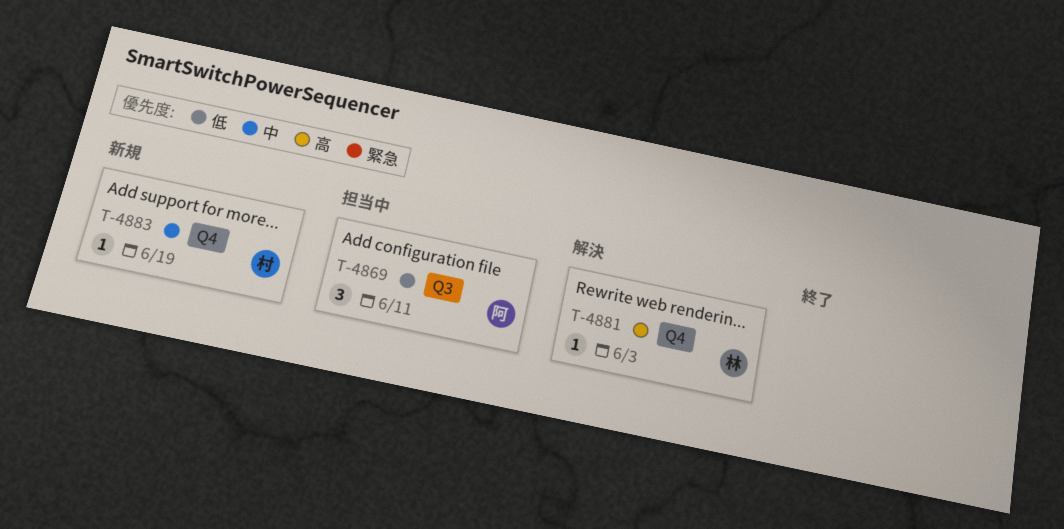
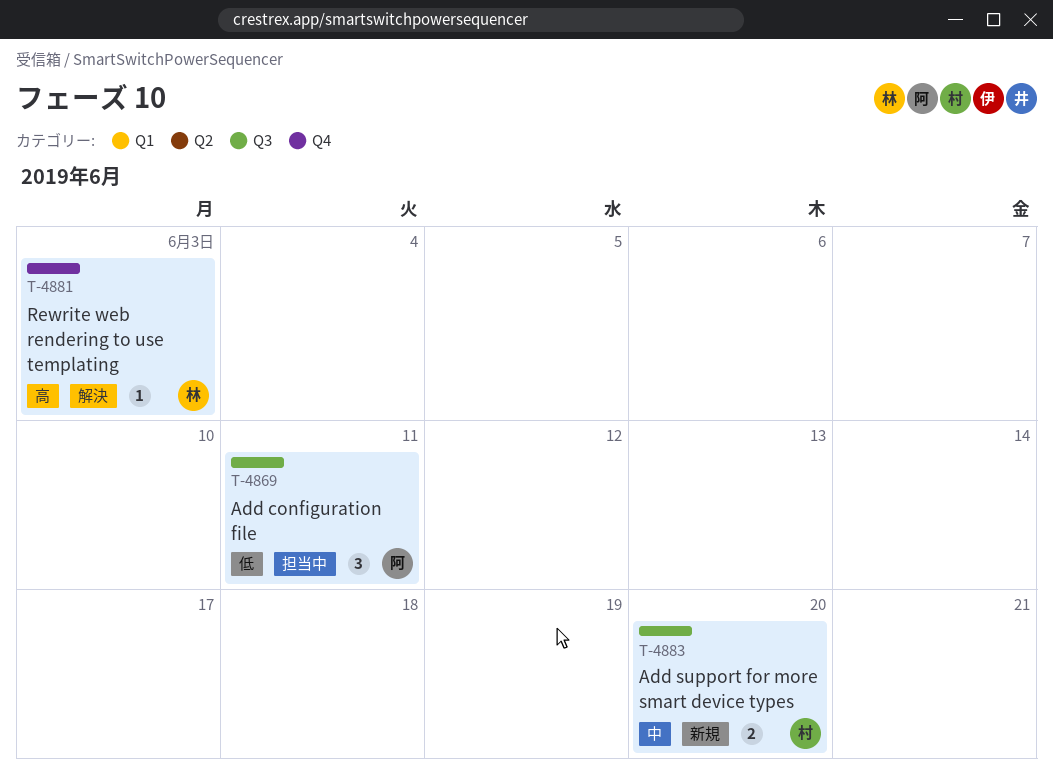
T-4883, label: Q4 -> Q3
T-4883, estimate: 1 -> 2
T-4883, due: Jun 19 -> Jun 20

